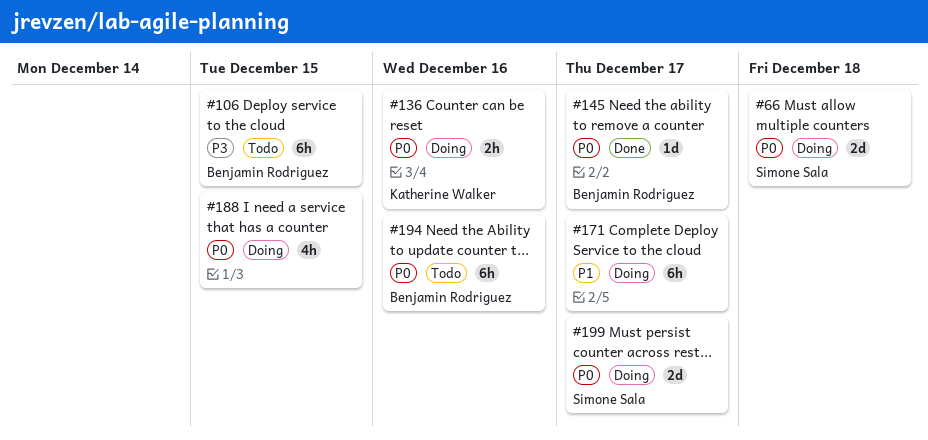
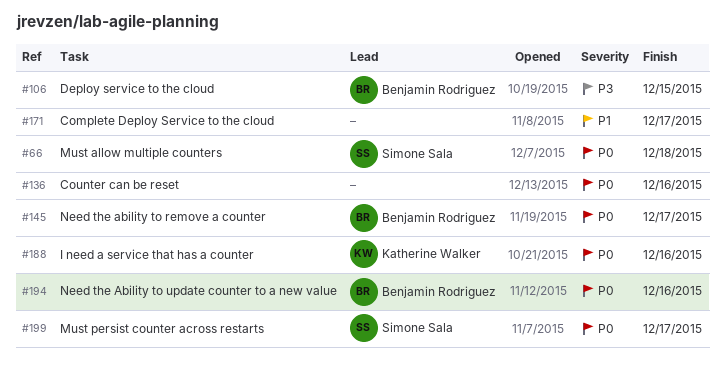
#136, owner: Katherine Walker -> none
#188, owner: none -> Katherine Walker
#188, due: Dec 15 -> Dec 16

